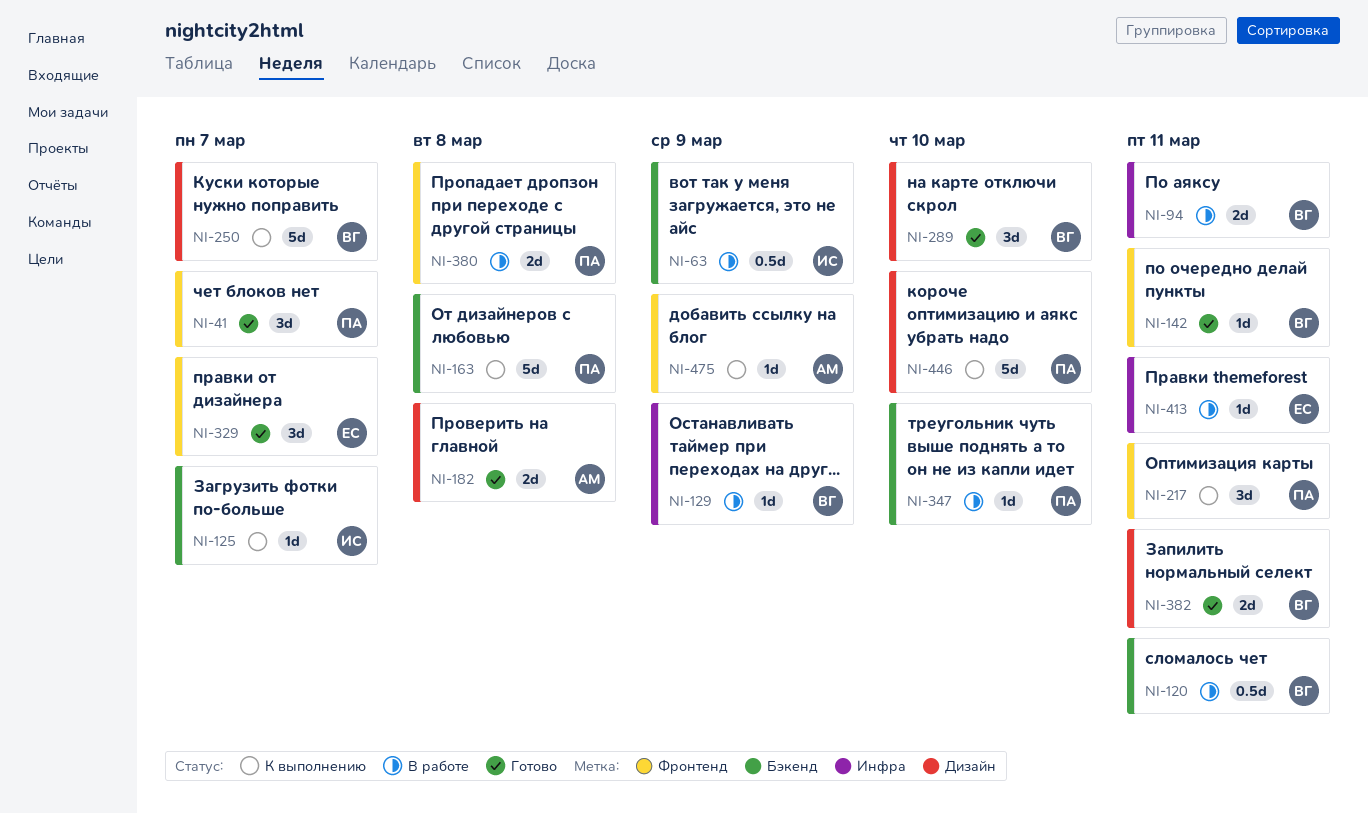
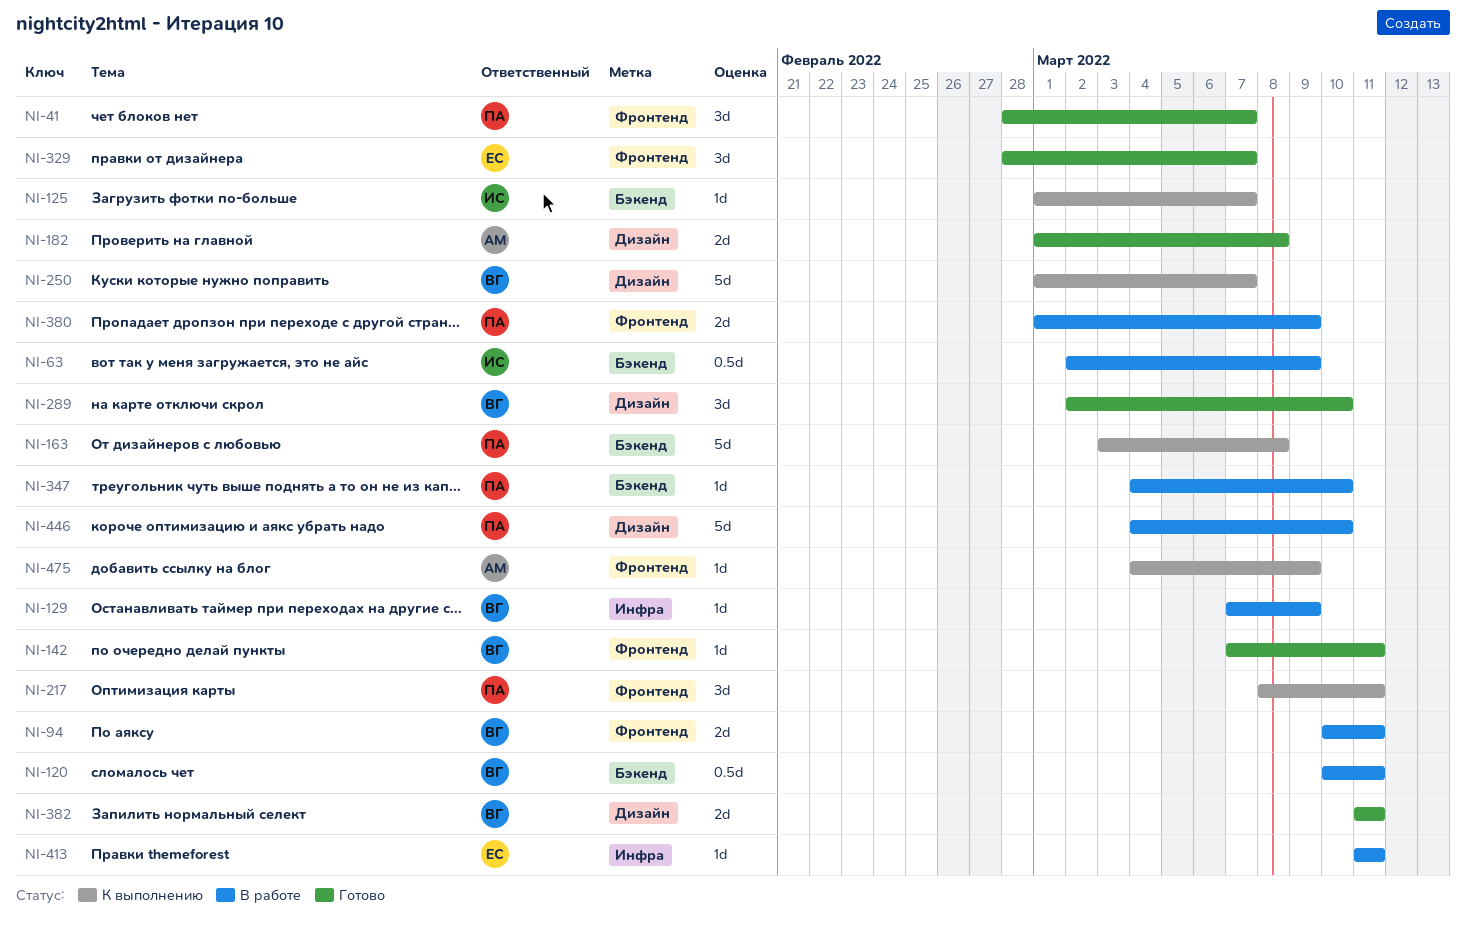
NI-94, label: Инфра -> Фронтенд
NI-380, due: Mar 8 -> Mar 9
NI-446, status: К выполнению -> В работе

